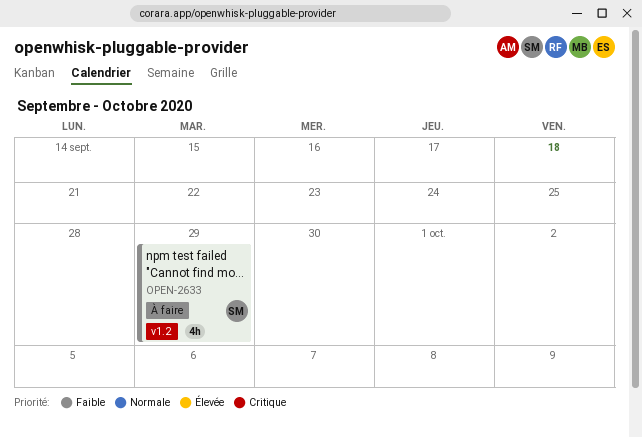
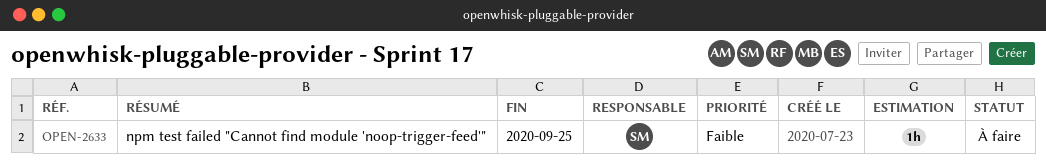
OPEN-2633, estimate: 4h -> 1h
OPEN-2633, due: Sep 29 -> Sep 25

